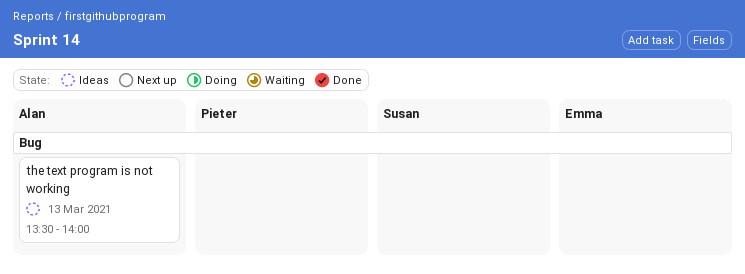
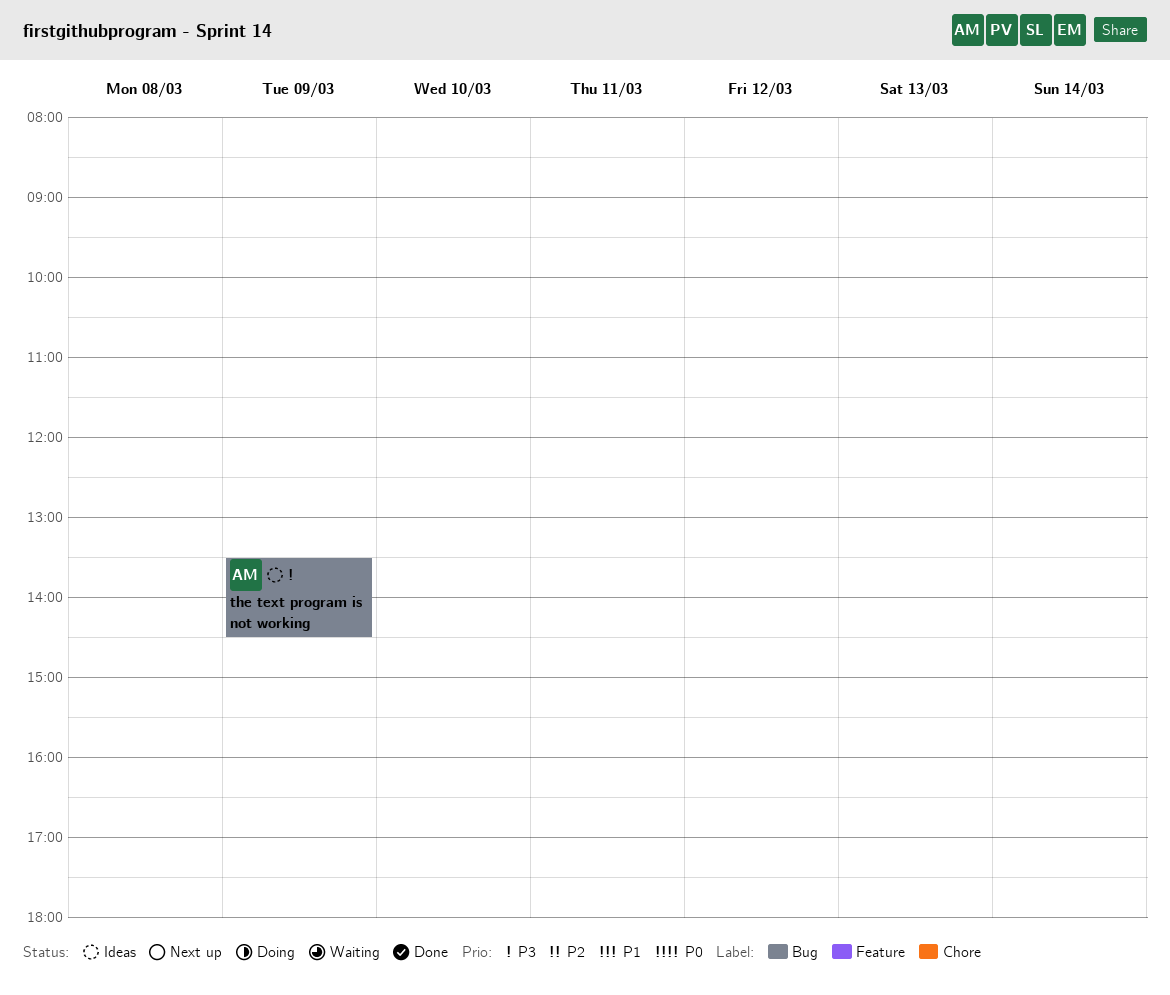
the text program is not working, day: Mar 13 -> Mar 9
the text program is not working, ends: 14:00 -> 14:30

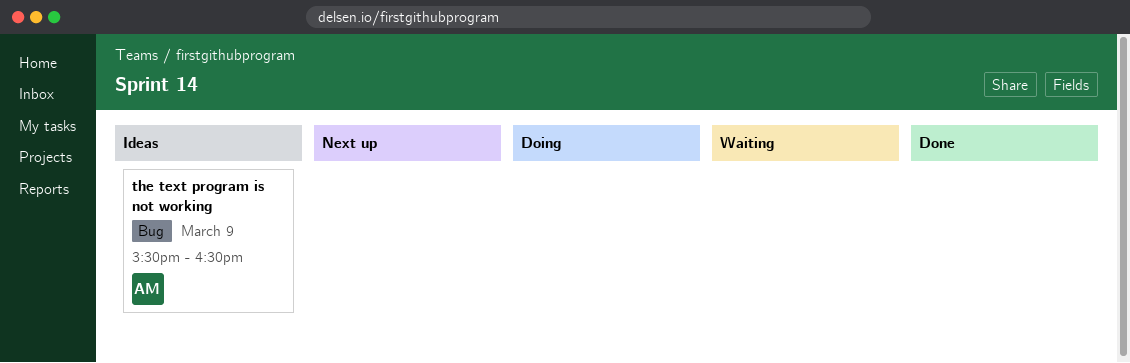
the text program is not working, begins: 13:30 -> 15:30
the text program is not working, ends: 14:30 -> 16:30

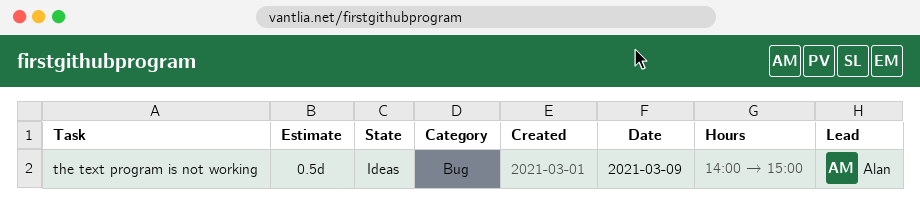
the text program is not working, begins: 15:30 -> 14:00
the text program is not working, ends: 16:30 -> 15:00

